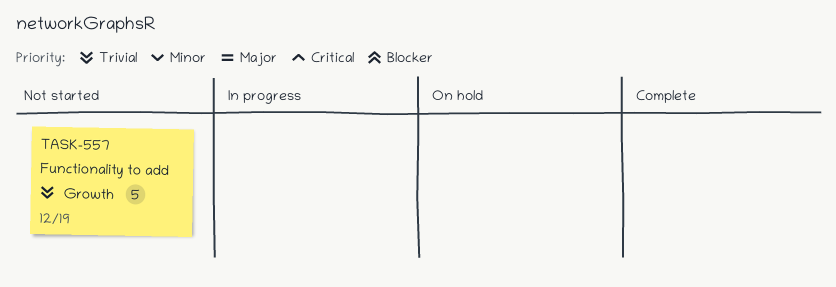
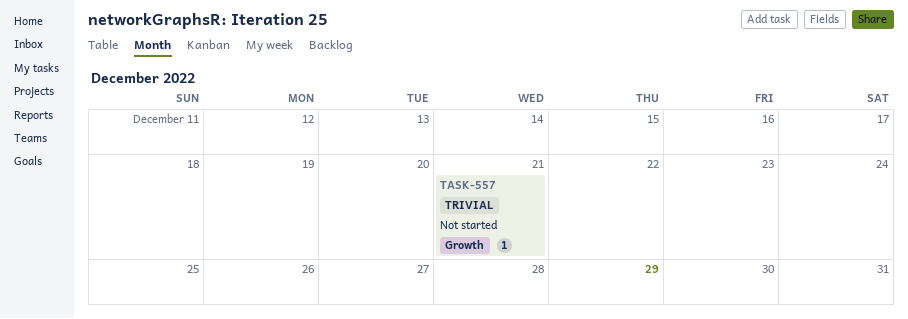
TASK-557, estimate: 5 -> 1
TASK-557, due: Dec 19 -> Dec 21

